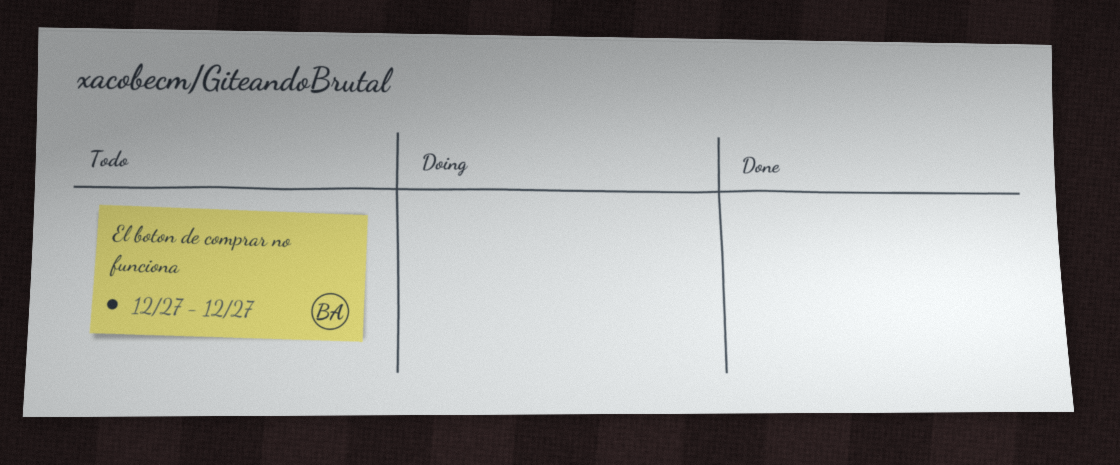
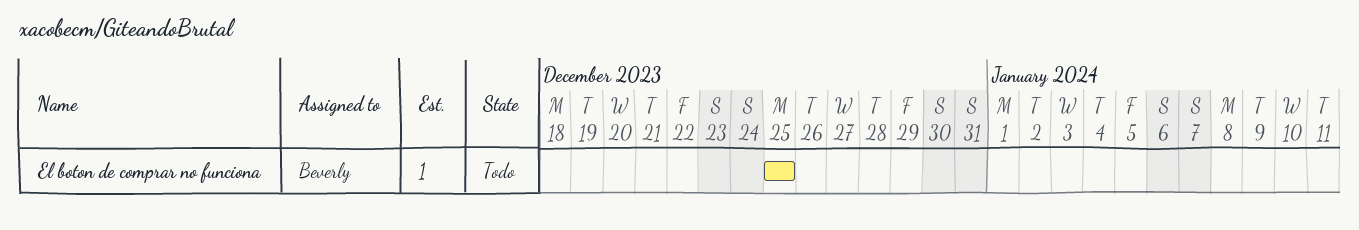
El boton de comprar no funciona, start: Dec 27 -> Dec 25
El boton de comprar no funciona, due: Dec 27 -> Dec 25

